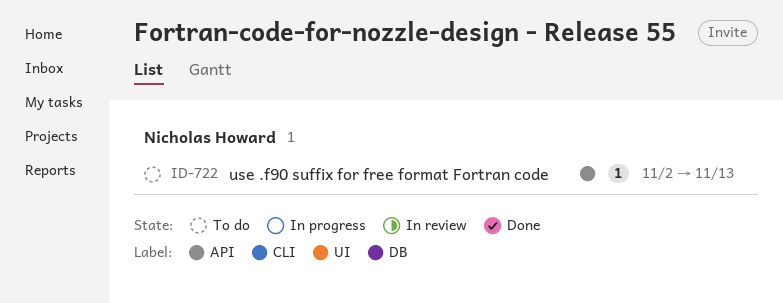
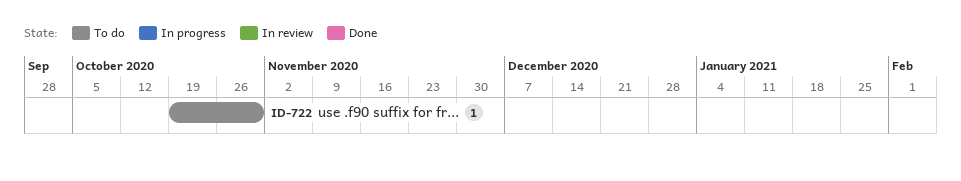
ID-722, start: Nov 2 -> Oct 19
ID-722, due: Nov 13 -> Oct 30

